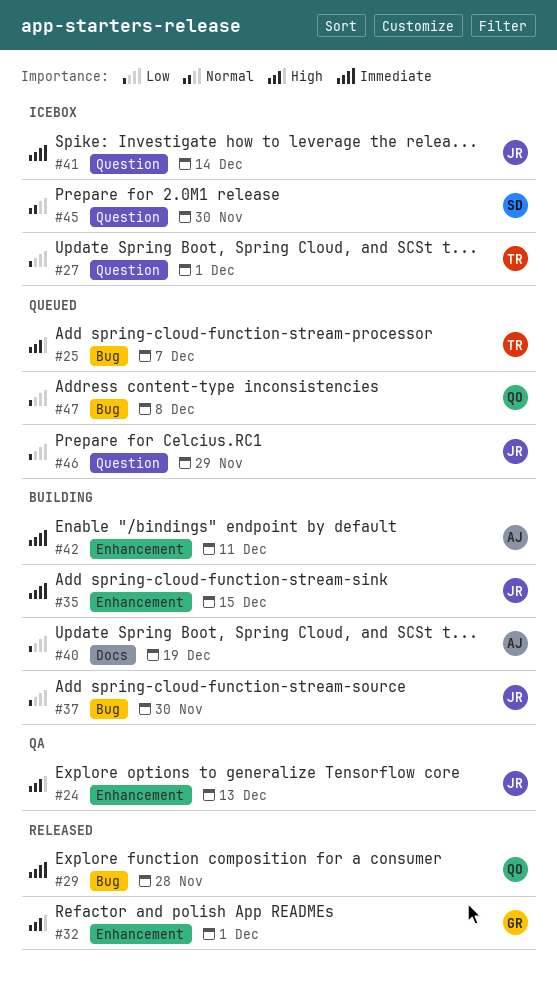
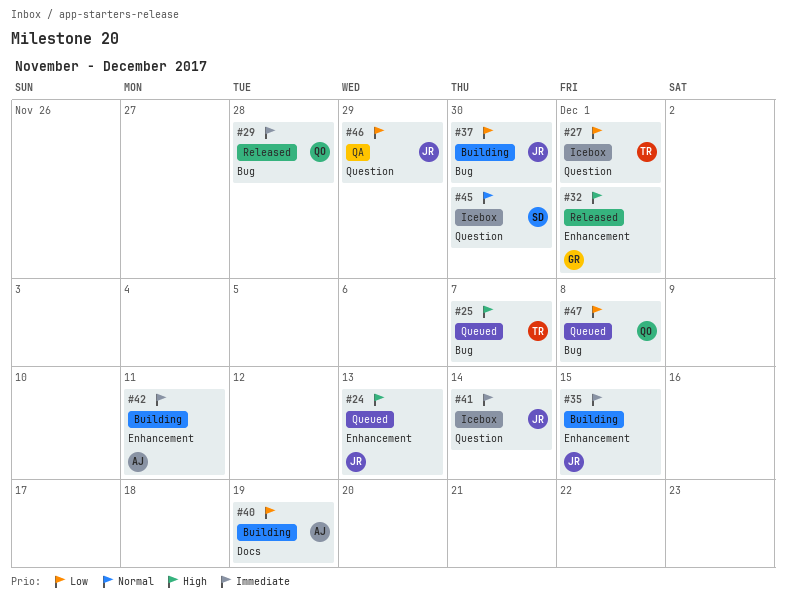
#24, status: QA -> Queued
#46, status: Queued -> QA

